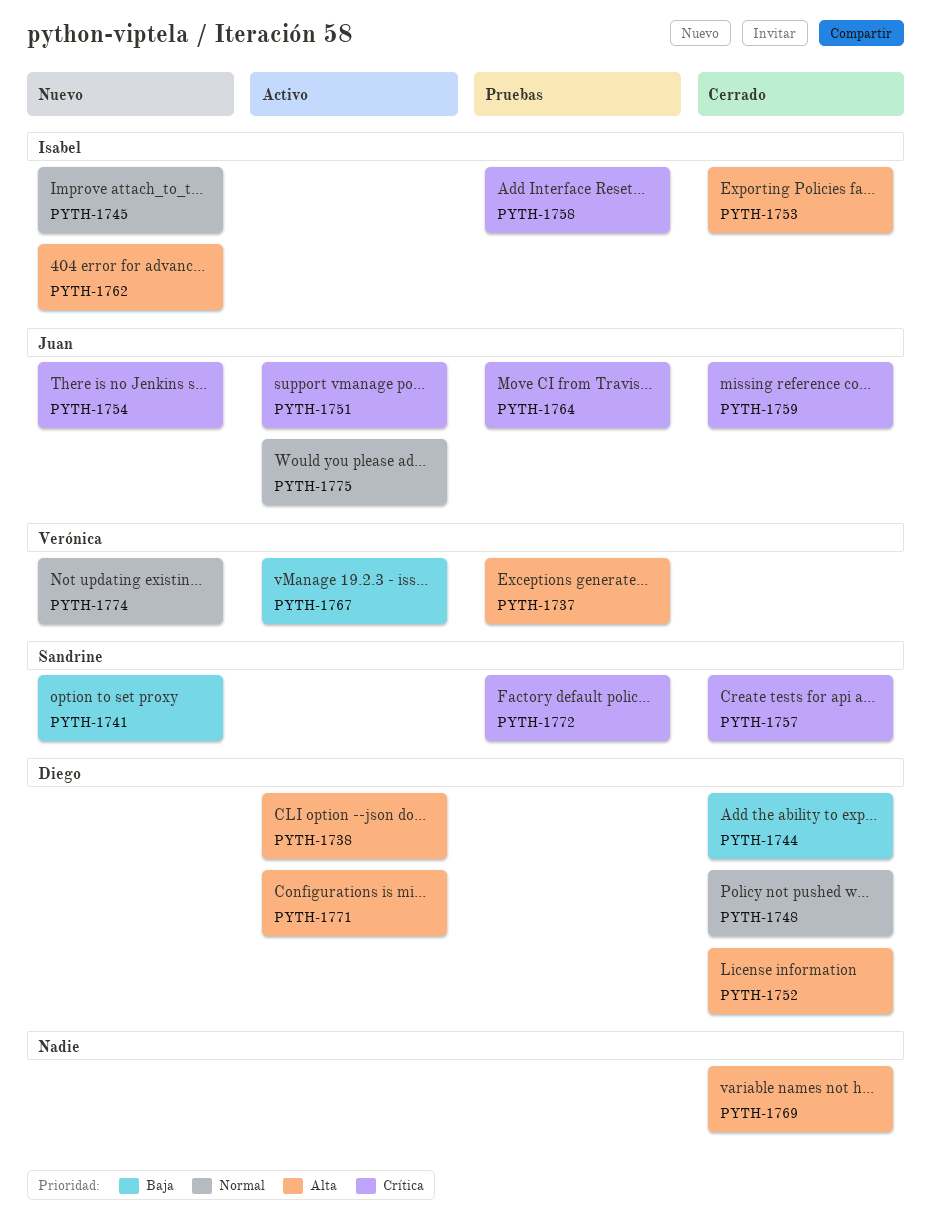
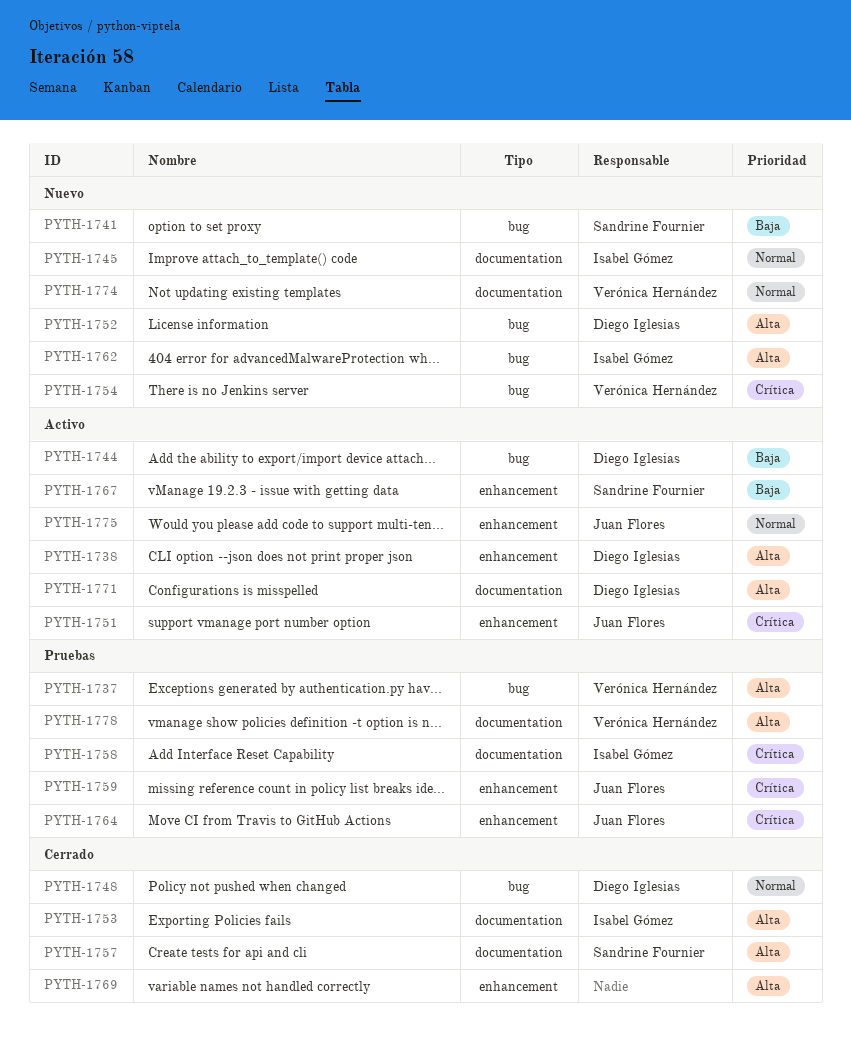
PYTH-1744, status: Cerrado -> Activo
PYTH-1752, status: Cerrado -> Nuevo
PYTH-1754, owner: Juan Flores -> Verónica Hernández
PYTH-1757, priority: Crítica -> Alta
PYTH-1759, status: Cerrado -> Pruebas
PYTH-1767, owner: Verónica Hernández -> Sandrine Fournier
PYTH-1772: present -> none
PYTH-1778: none -> present

